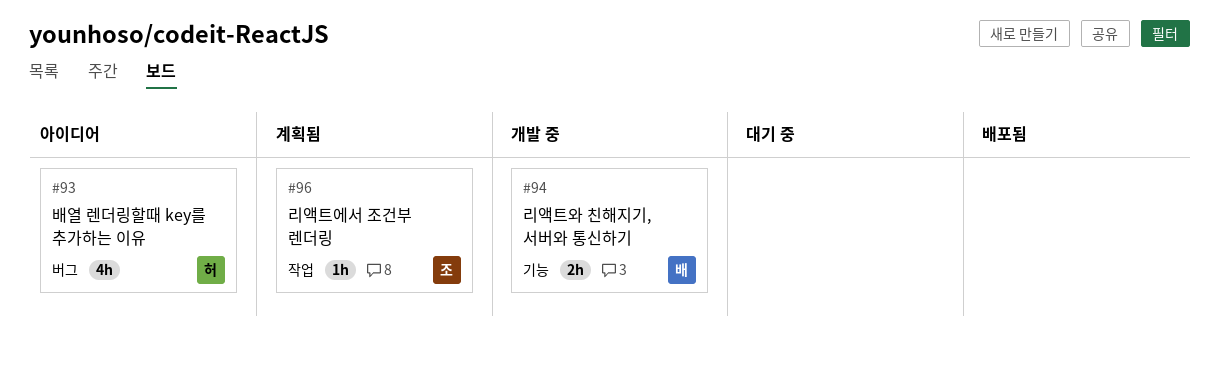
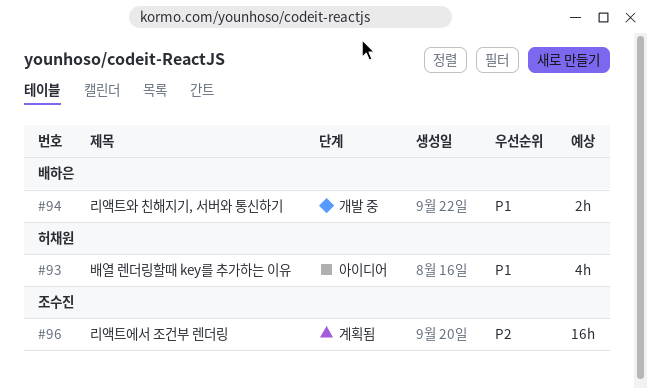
#96, estimate: 1h -> 16h

